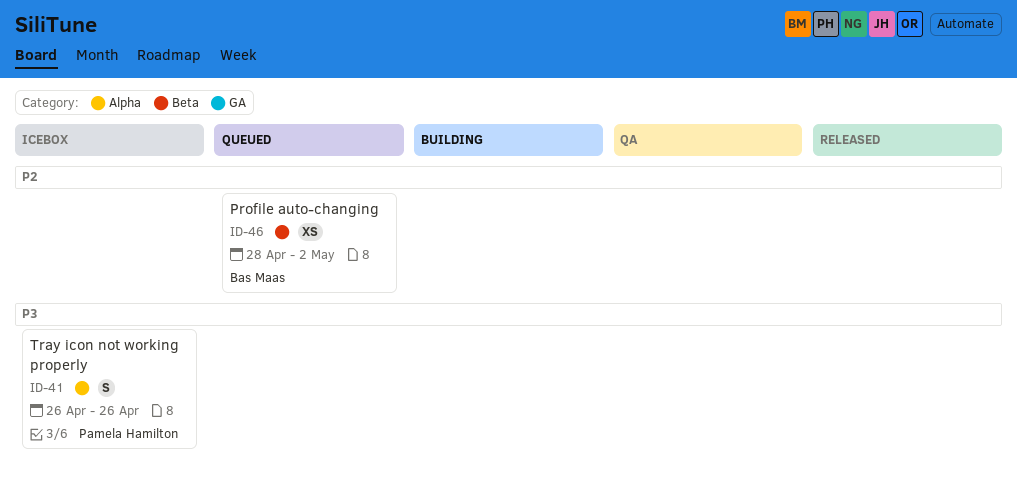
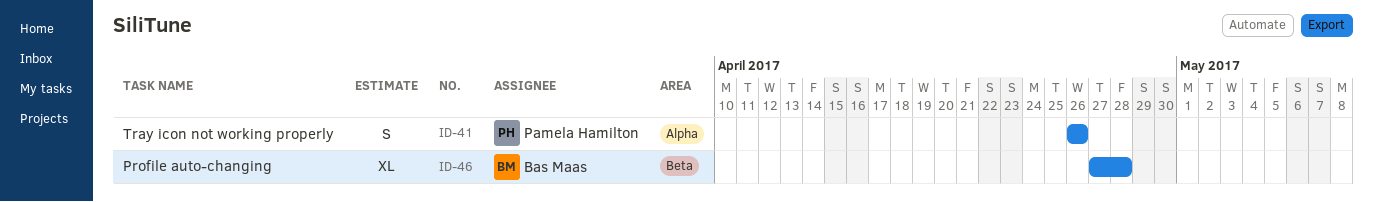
ID-46, estimate: XS -> XL
ID-46, start: Apr 28 -> Apr 27
ID-46, due: May 2 -> Apr 28

